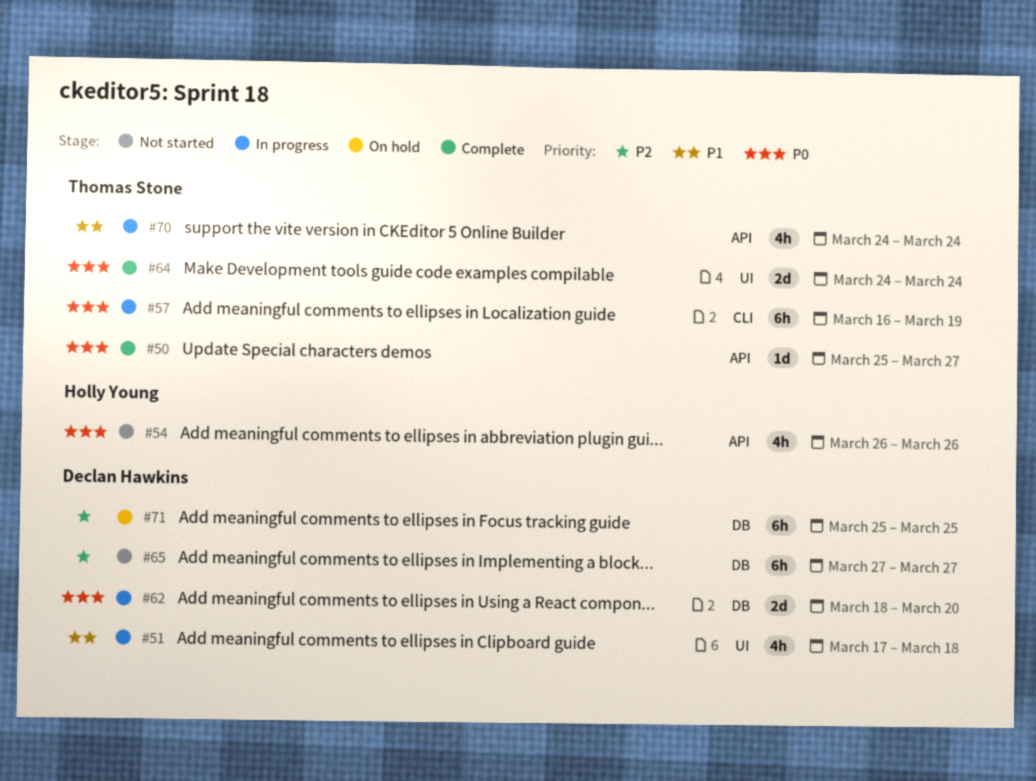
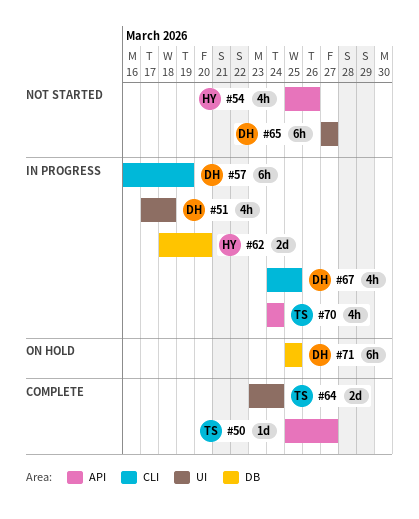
#54, start: Mar 26 -> Mar 25
#57, owner: Thomas Stone -> Declan Hawkins
#62, owner: Declan Hawkins -> Holly Young
#64, start: Mar 24 -> Mar 23
#65, label: DB -> UI
#67: none -> present

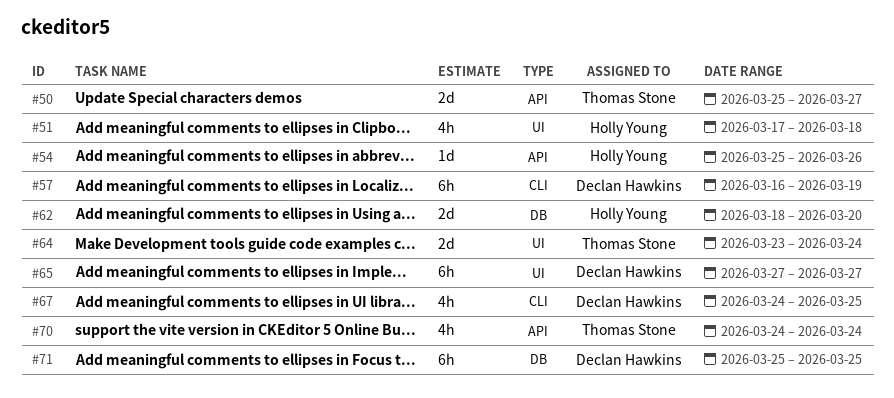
#50, estimate: 1d -> 2d
#51, owner: Declan Hawkins -> Holly Young
#54, estimate: 4h -> 1d

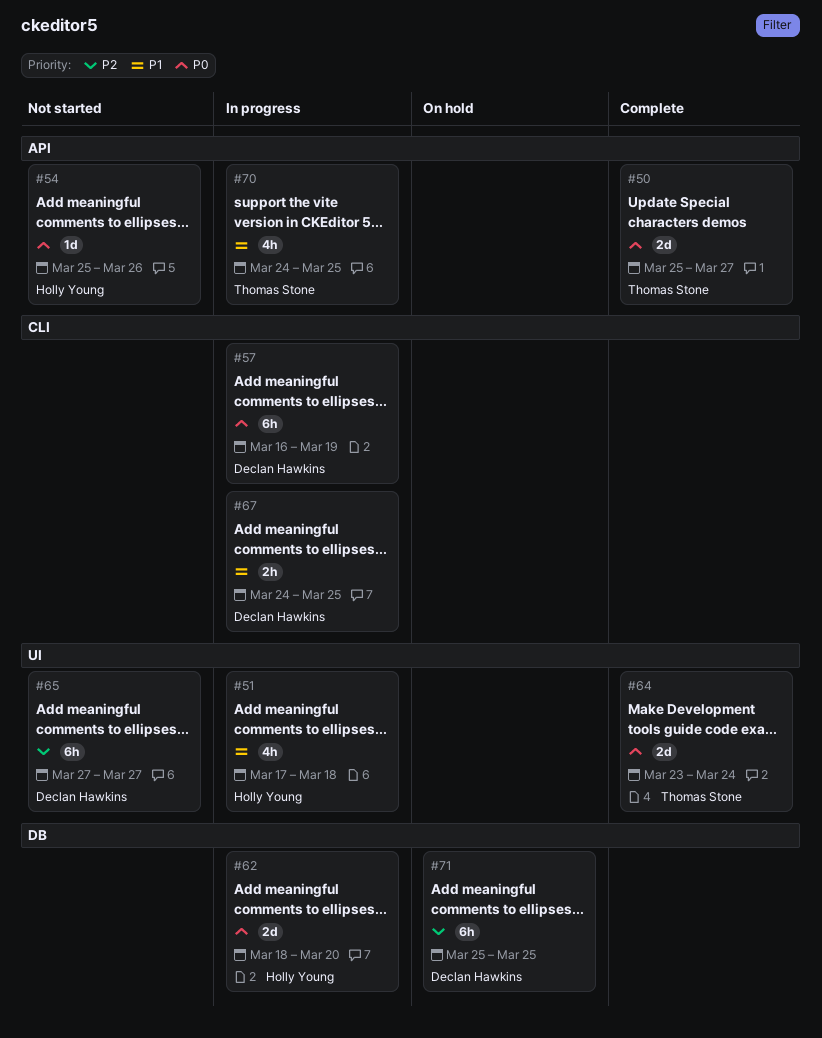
#67, estimate: 4h -> 2h
#70, due: Mar 24 -> Mar 25

